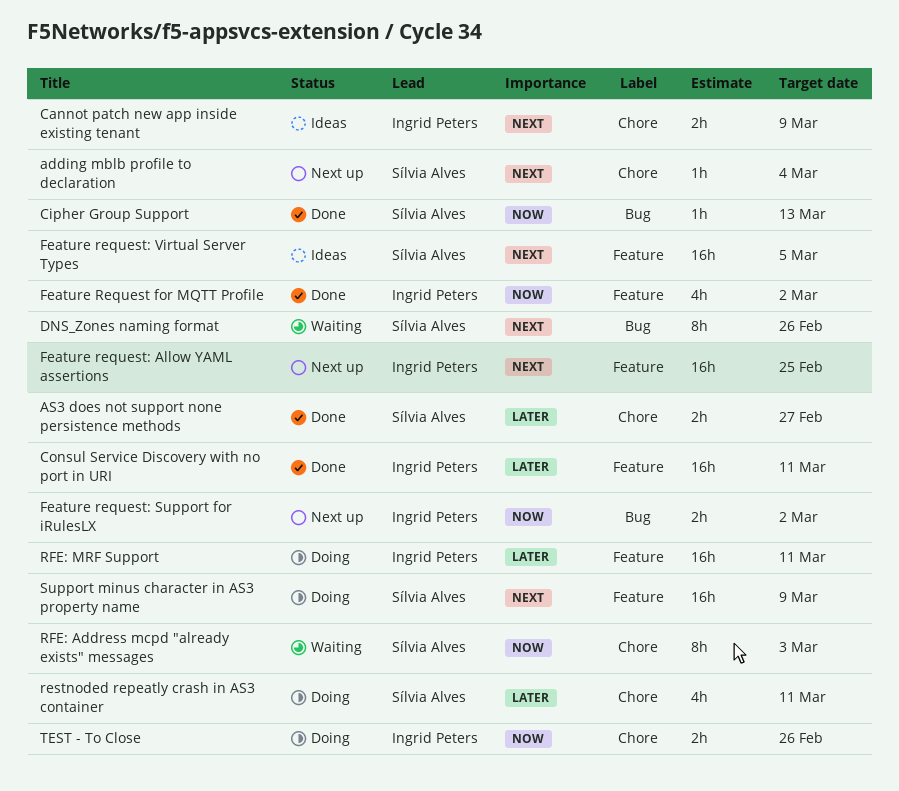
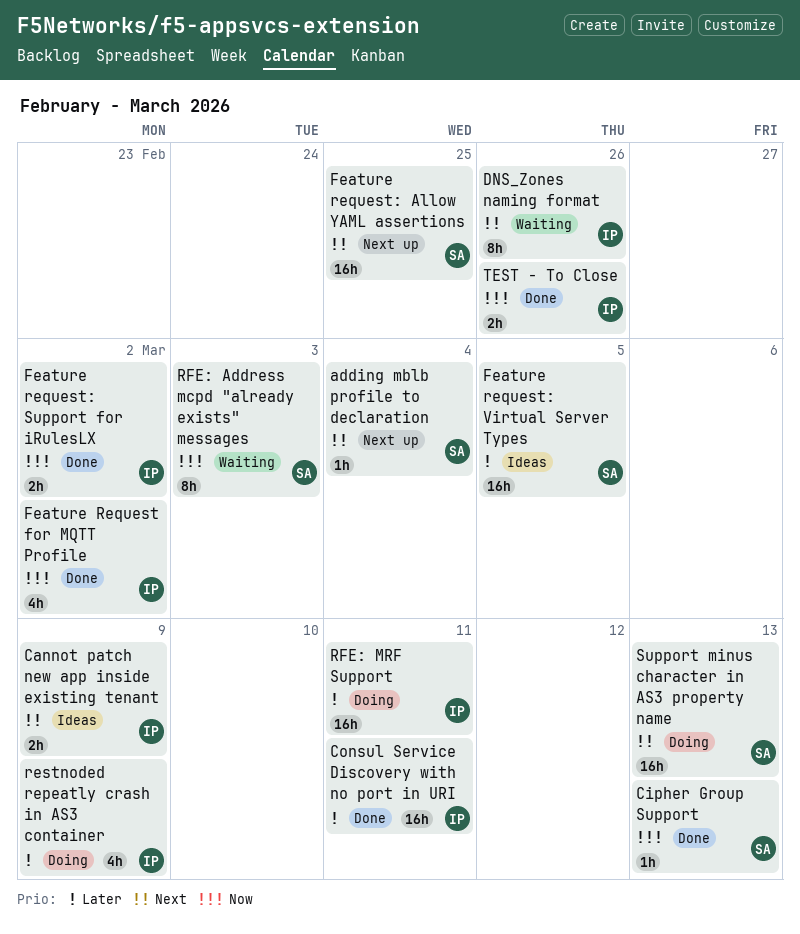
AS3 does not support none persistence methods: present -> none
DNS_Zones naming format, owner: Sílvia Alves -> Ingrid Peters
Feature request: Allow YAML assertions, owner: Ingrid Peters -> Sílvia Alves
Feature request: Support for iRulesLX, status: Next up -> Done
Feature request: Virtual Server Types, priority: Next -> Later
restnoded repeatly crash in AS3 container, owner: Sílvia Alves -> Ingrid Peters
restnoded repeatly crash in AS3 container, due: Mar 11 -> Mar 9
Support minus character in AS3 property name, due: Mar 9 -> Mar 13
TEST - To Close, status: Doing -> Done

